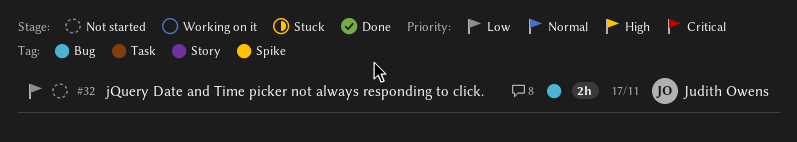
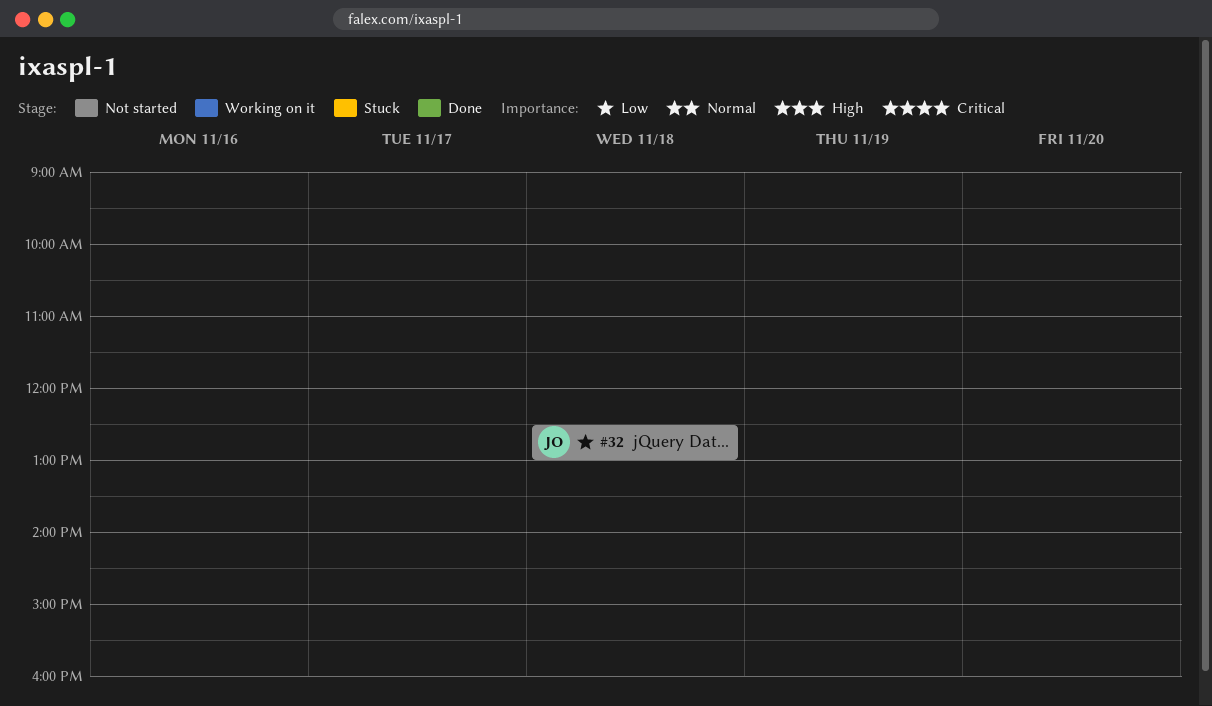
#32, day: Nov 17 -> Nov 18

